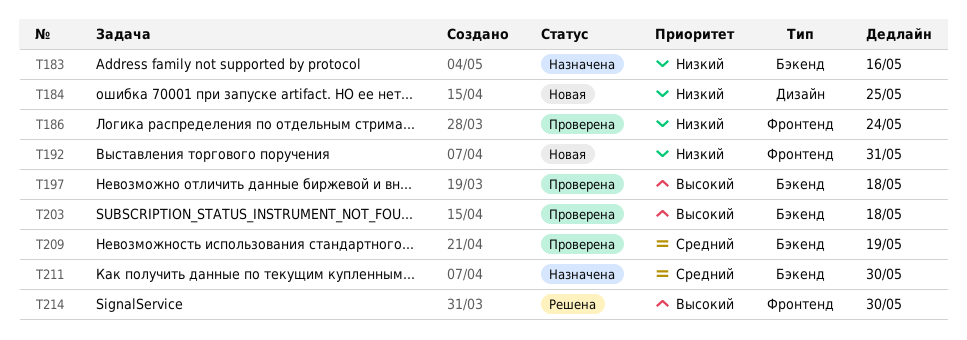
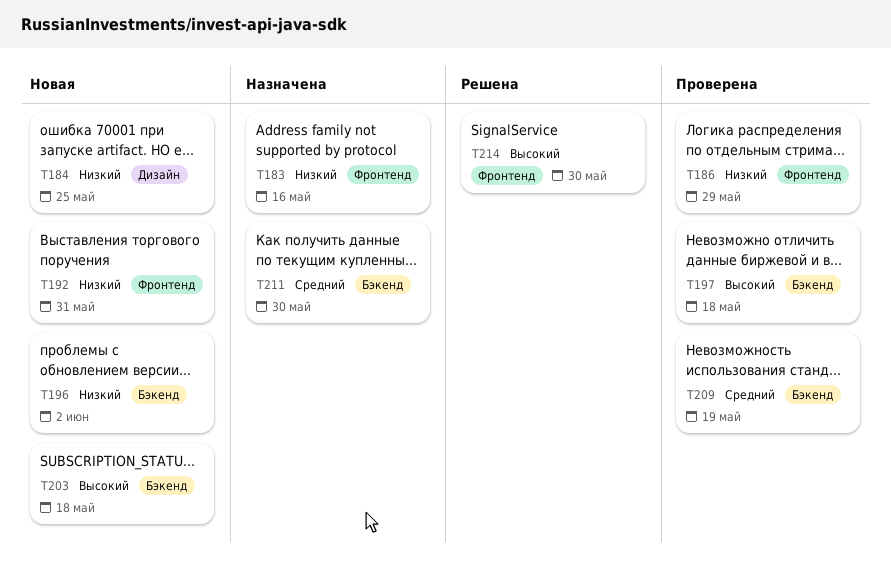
T183, label: Бэкенд -> Фронтенд
T186, due: May 24 -> May 29
T196: none -> present
T203, status: Проверена -> Новая

